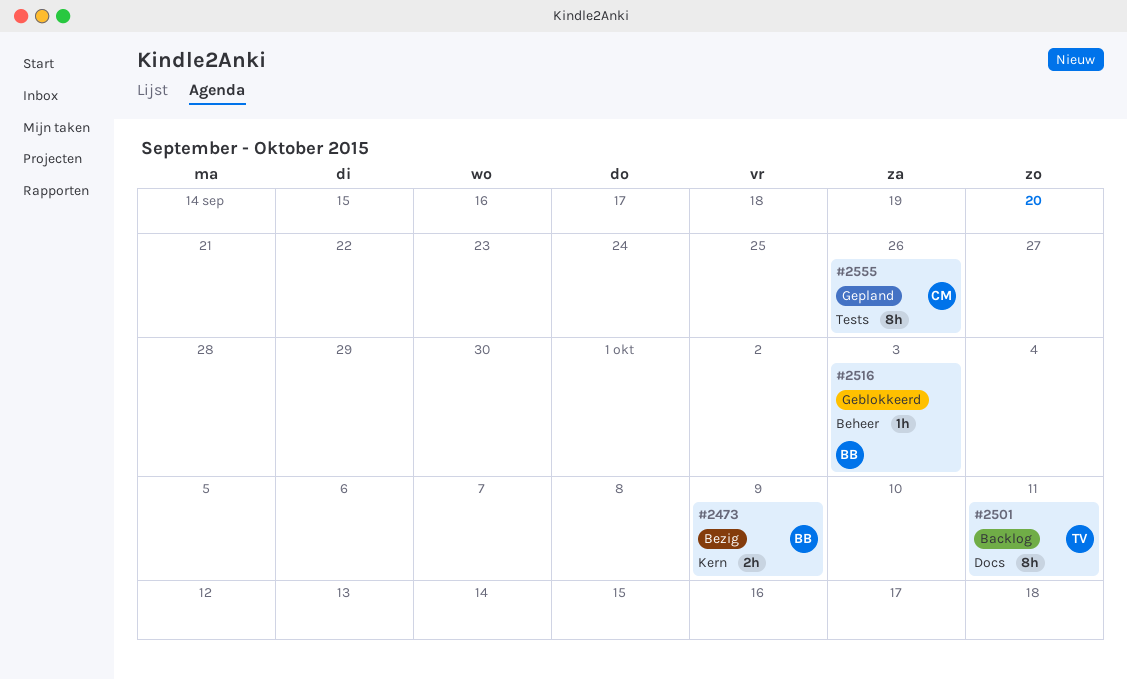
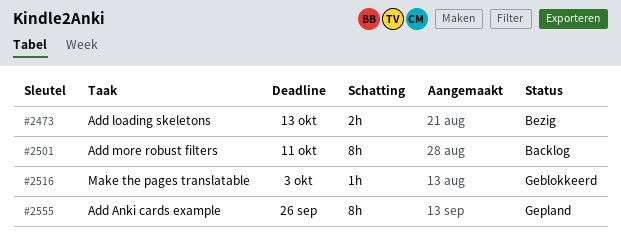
#2473, due: Oct 9 -> Oct 13

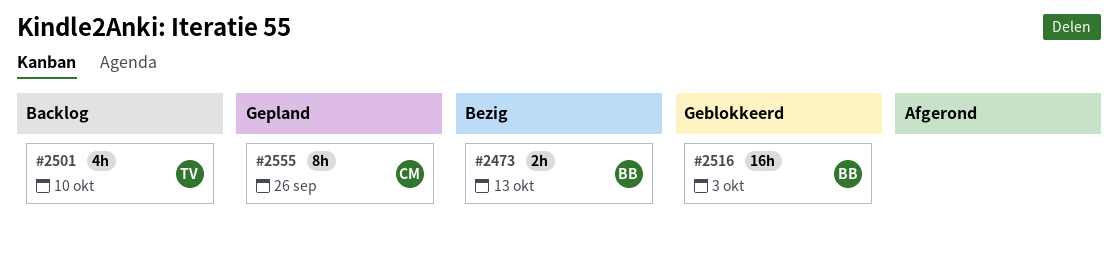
#2501, estimate: 8h -> 4h
#2501, due: Oct 11 -> Oct 10
#2516, estimate: 1h -> 16h

